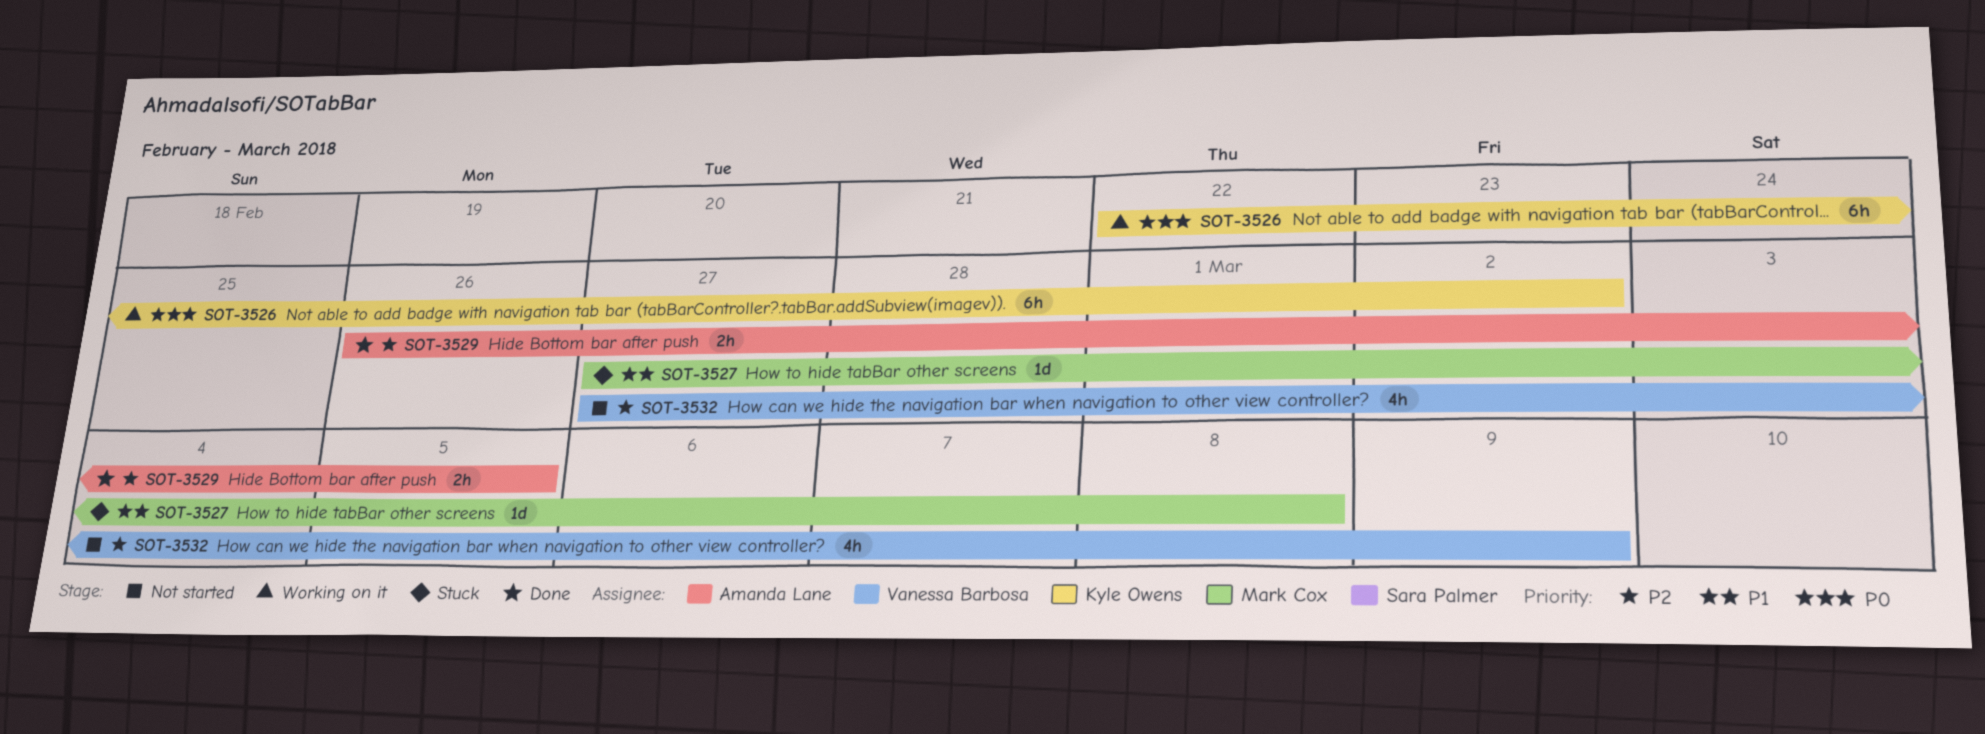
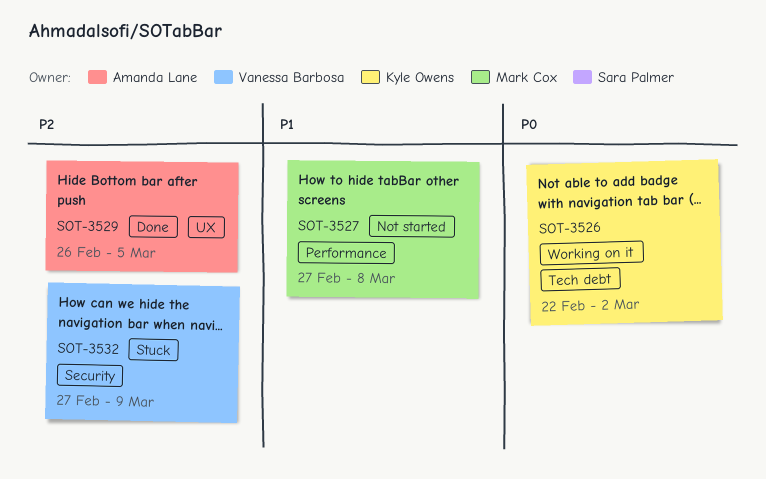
SOT-3527, status: Stuck -> Not started
SOT-3532, status: Not started -> Stuck

